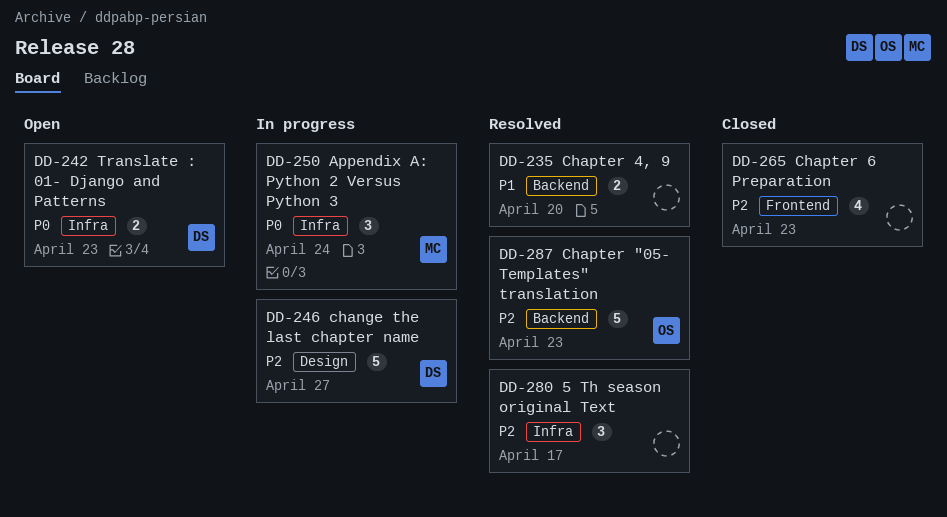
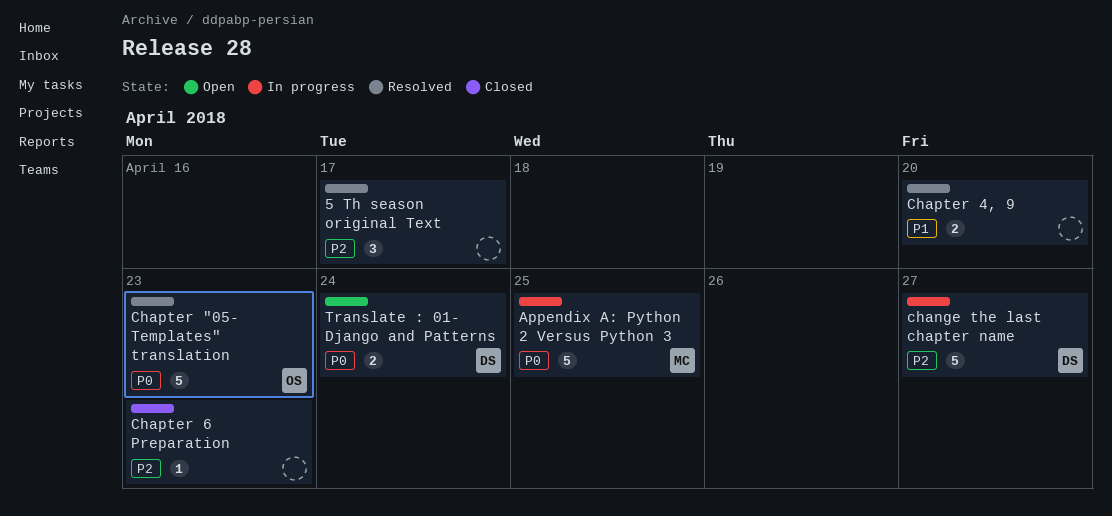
Appendix A: Python 2 Versus Python 3, estimate: 3 -> 5
Appendix A: Python 2 Versus Python 3, due: Apr 24 -> Apr 25
Chapter "05- Templates" translation, priority: P2 -> P0
Chapter 6 Preparation, estimate: 4 -> 1
Translate : 01- Django and Patterns, due: Apr 23 -> Apr 24

